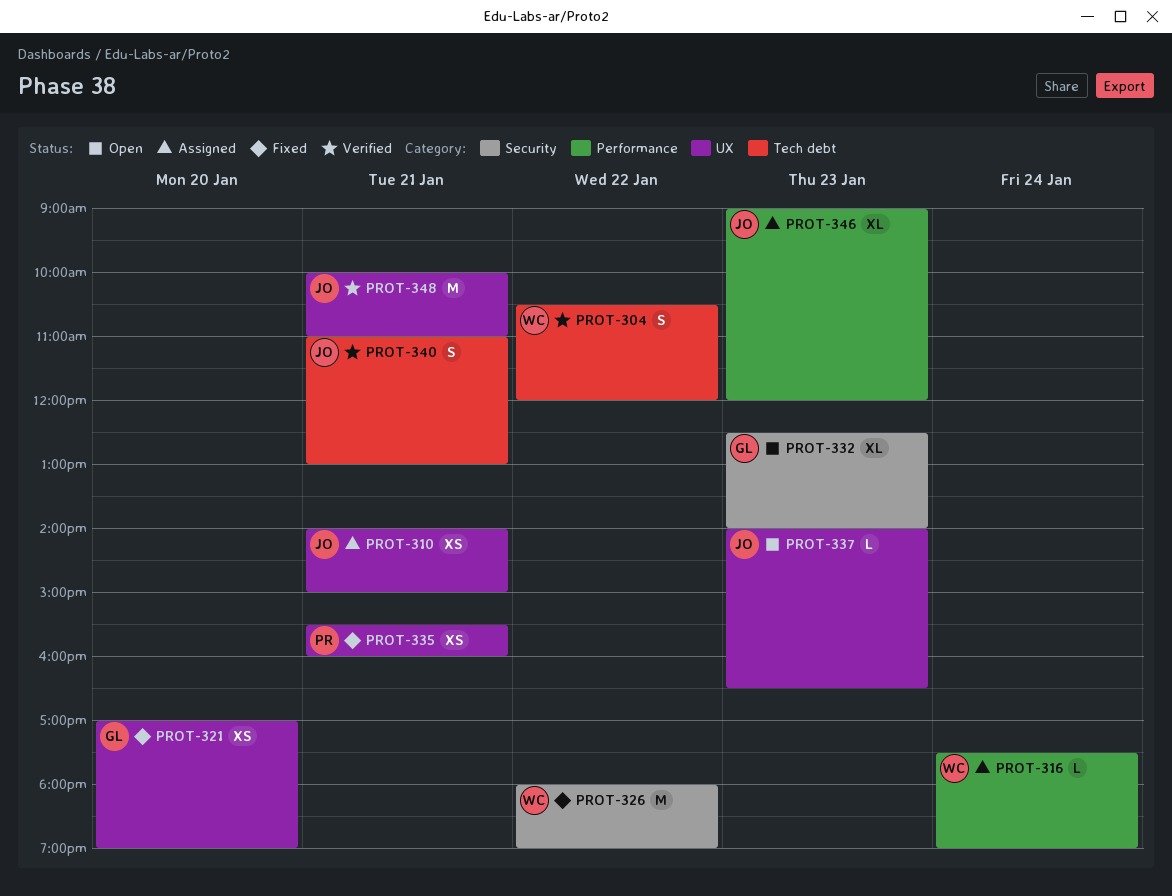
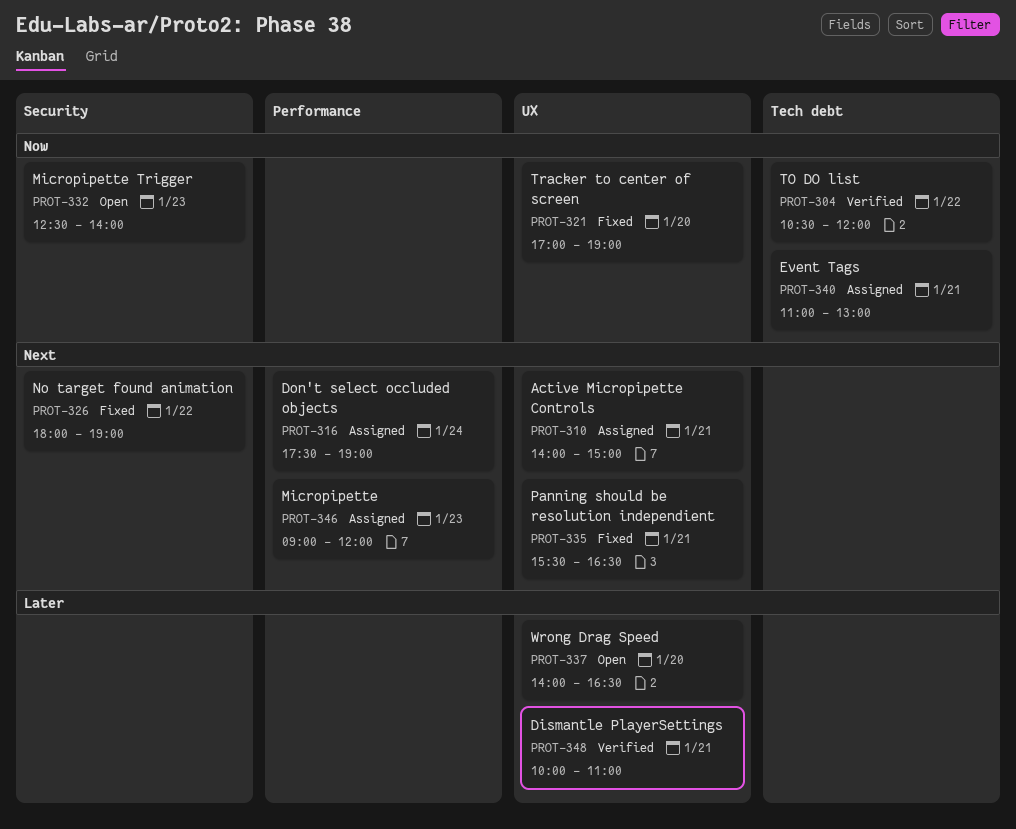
PROT-335, ends: 16:00 -> 16:30
PROT-337, day: Jan 23 -> Jan 20
PROT-340, status: Verified -> Assigned

